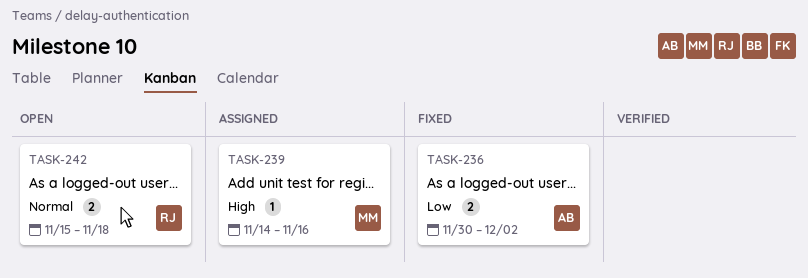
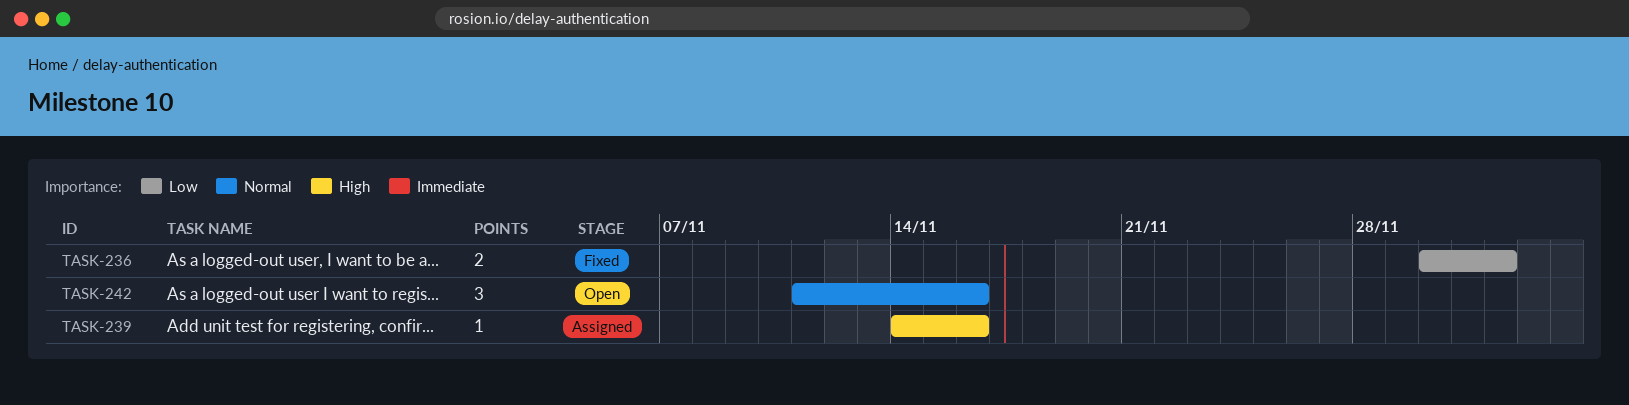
TASK-242, estimate: 2 -> 3
TASK-242, start: Nov 15 -> Nov 11
TASK-242, due: Nov 18 -> Nov 16

